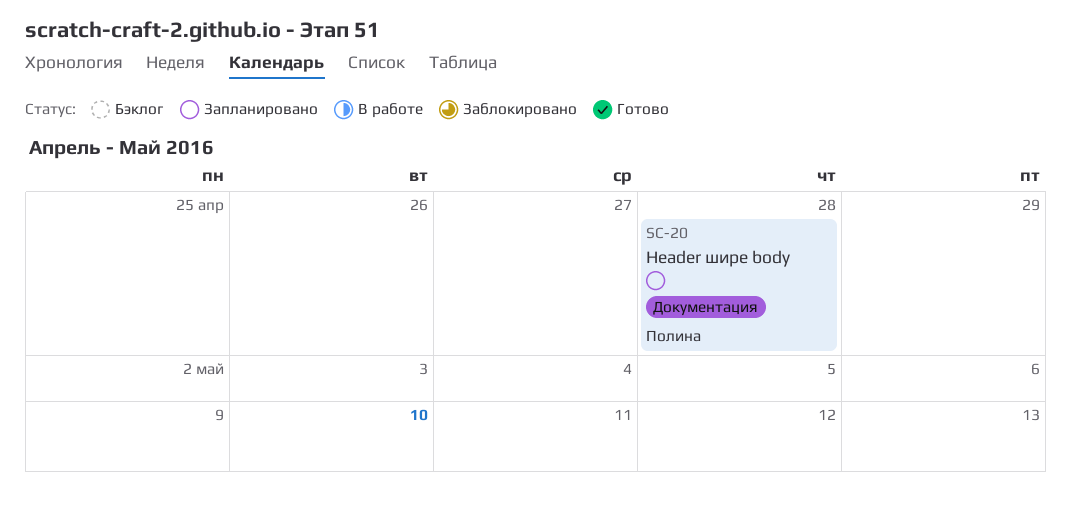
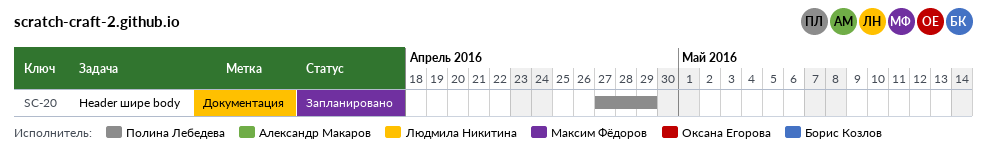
SC-20, due: Apr 28 -> Apr 29

